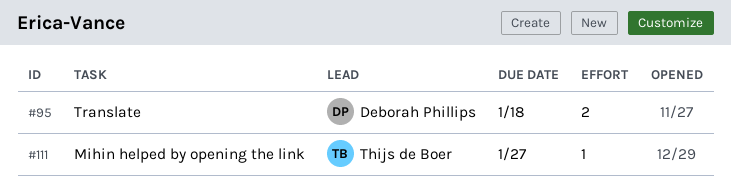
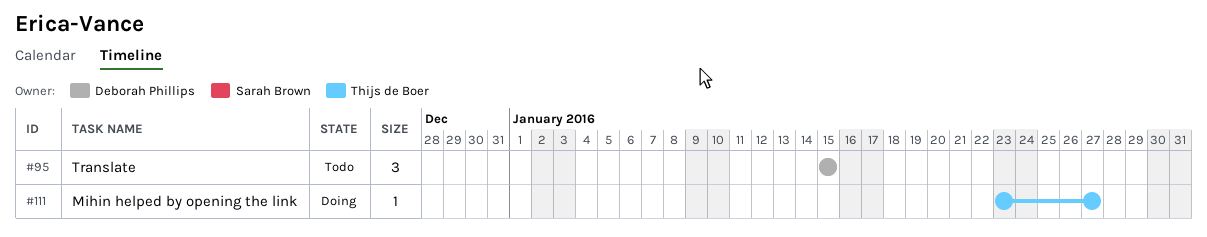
#95, estimate: 2 -> 3
#95, due: Jan 18 -> Jan 15

